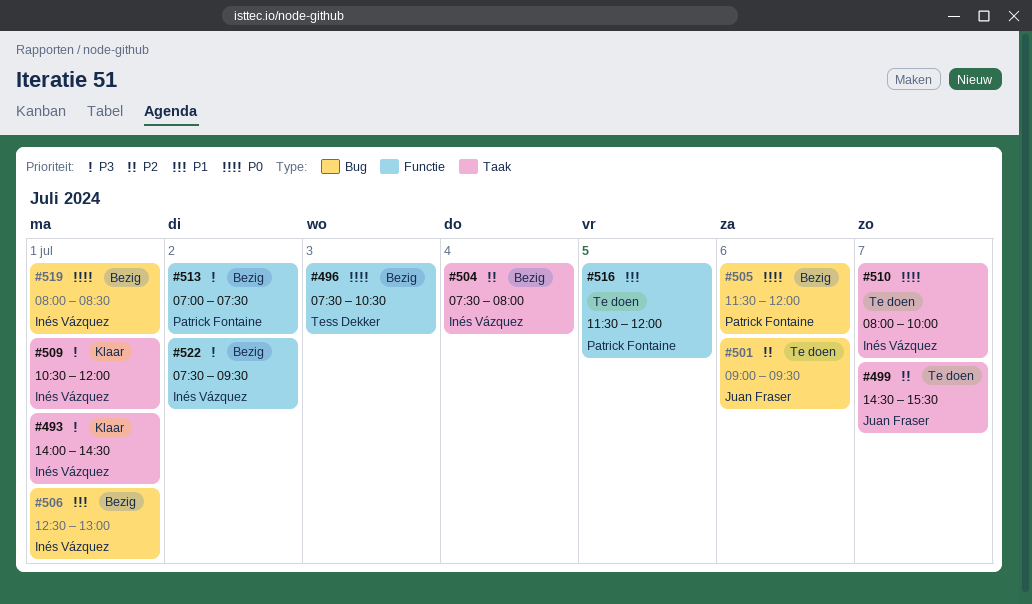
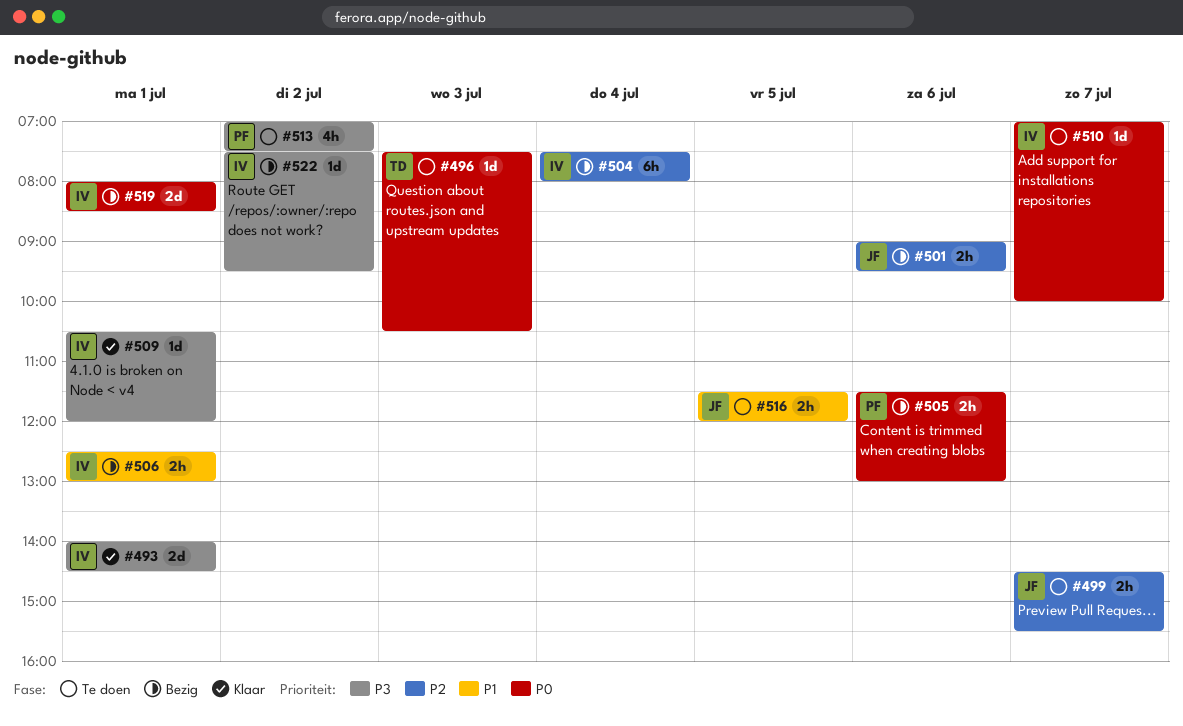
#496, status: Bezig -> Te doen
#501, status: Te doen -> Bezig
#505, ends: 12:00 -> 13:00
#510, begins: 08:00 -> 07:00
#513, status: Bezig -> Te doen
#516, owner: Patrick Fontaine -> Juan Fraser

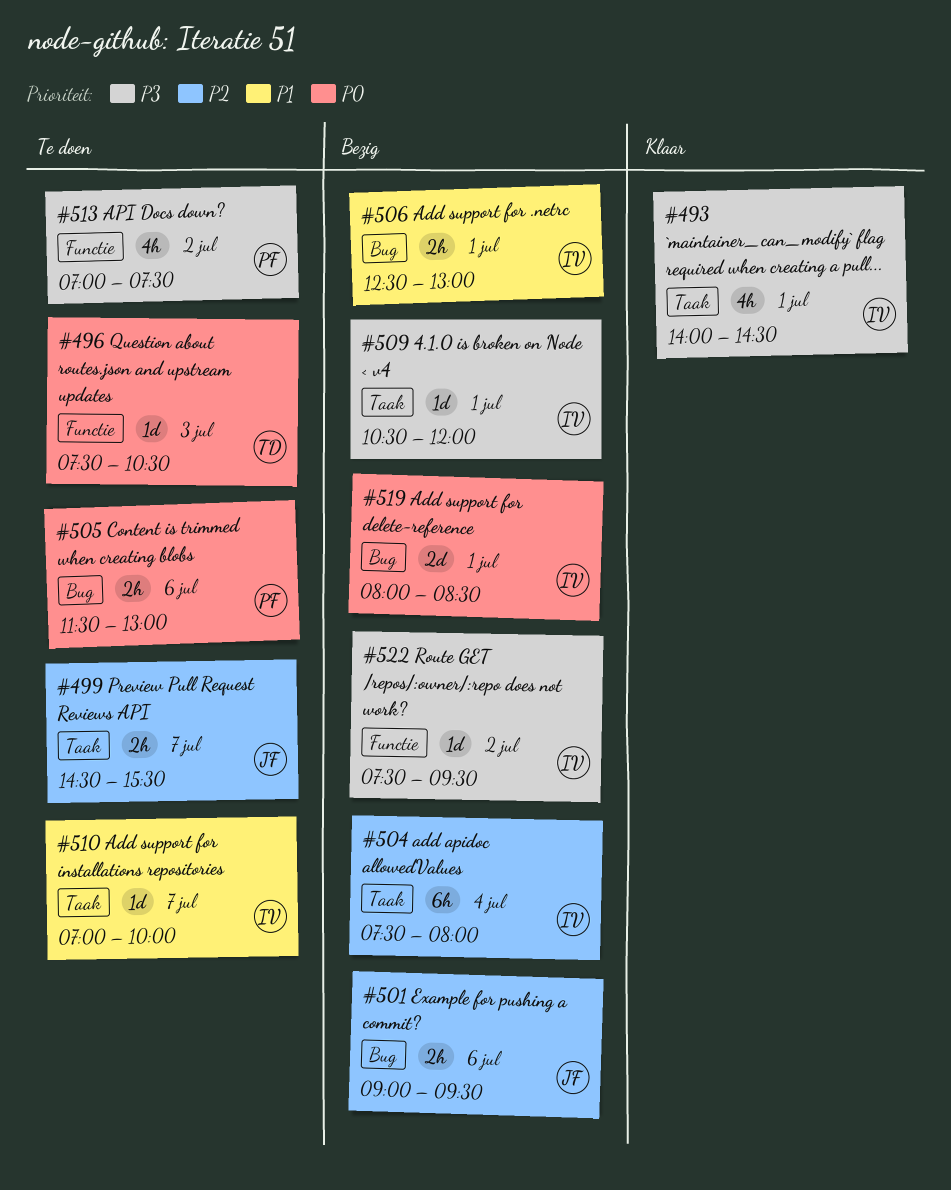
#493, estimate: 2d -> 4h
#505, status: Bezig -> Te doen
#509, status: Klaar -> Bezig
#510, priority: P0 -> P1
#516: present -> none

